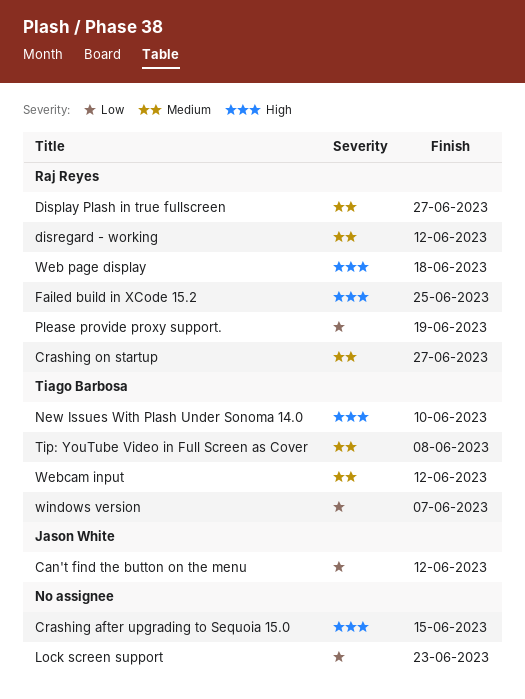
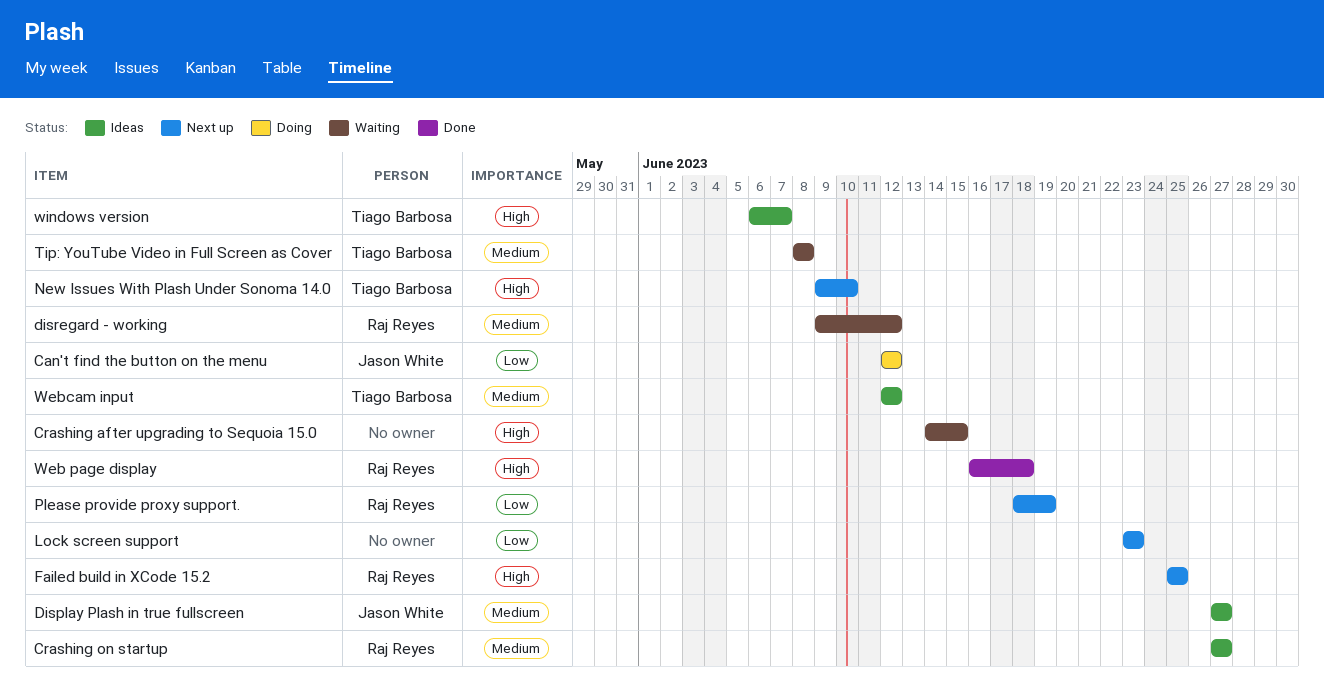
Display Plash in true fullscreen, owner: Raj Reyes -> Jason White
windows version, priority: Low -> High

